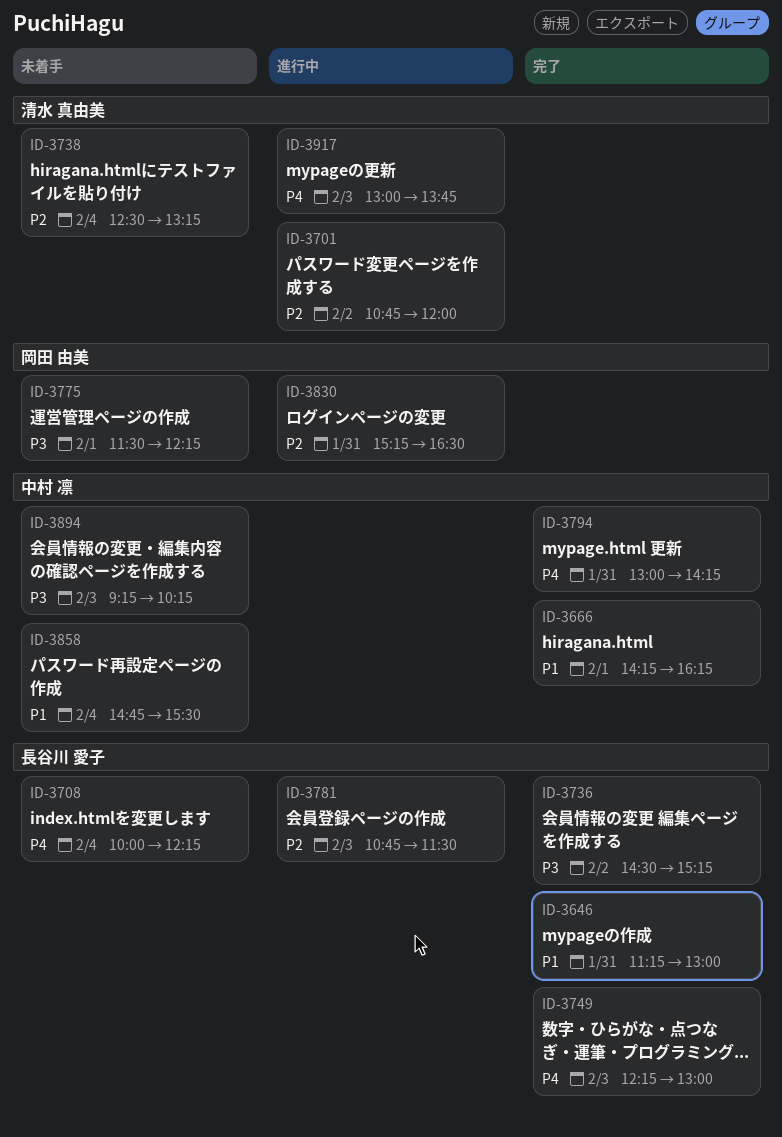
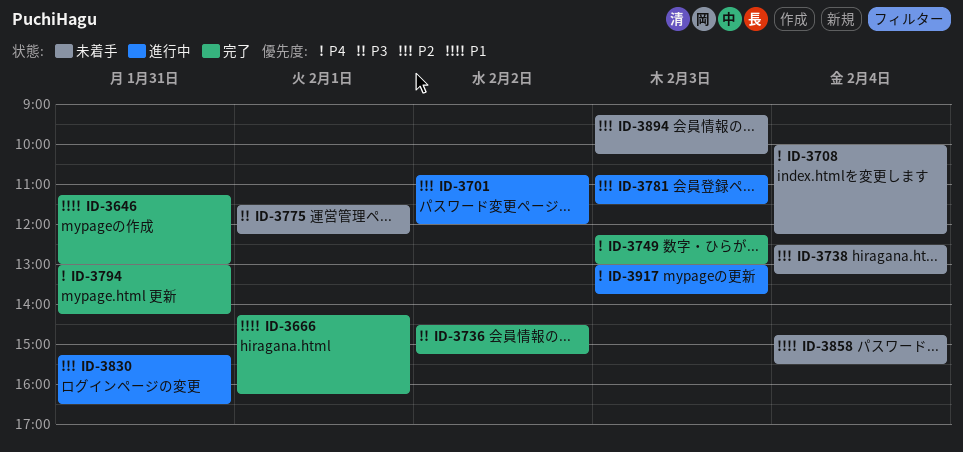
ID-3894, priority: P3 -> P2

